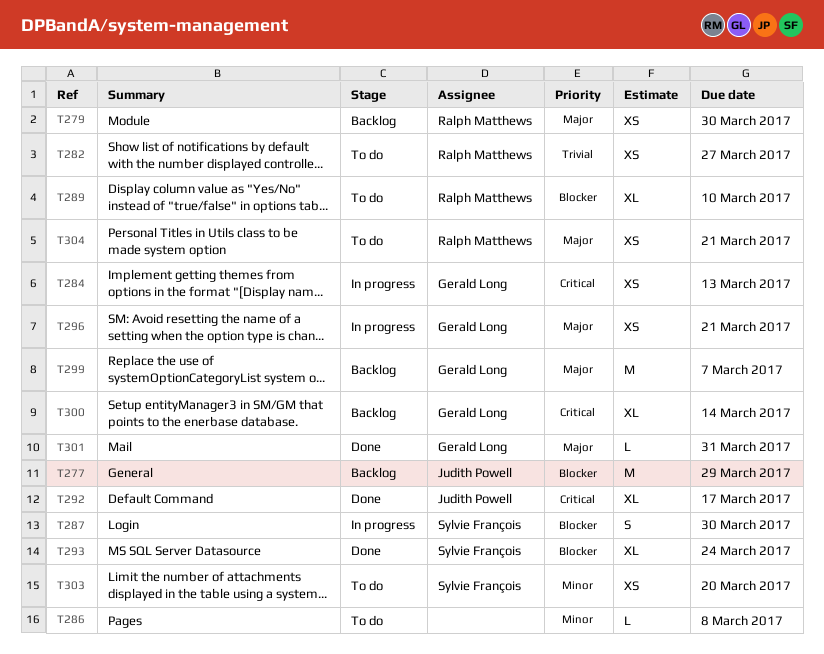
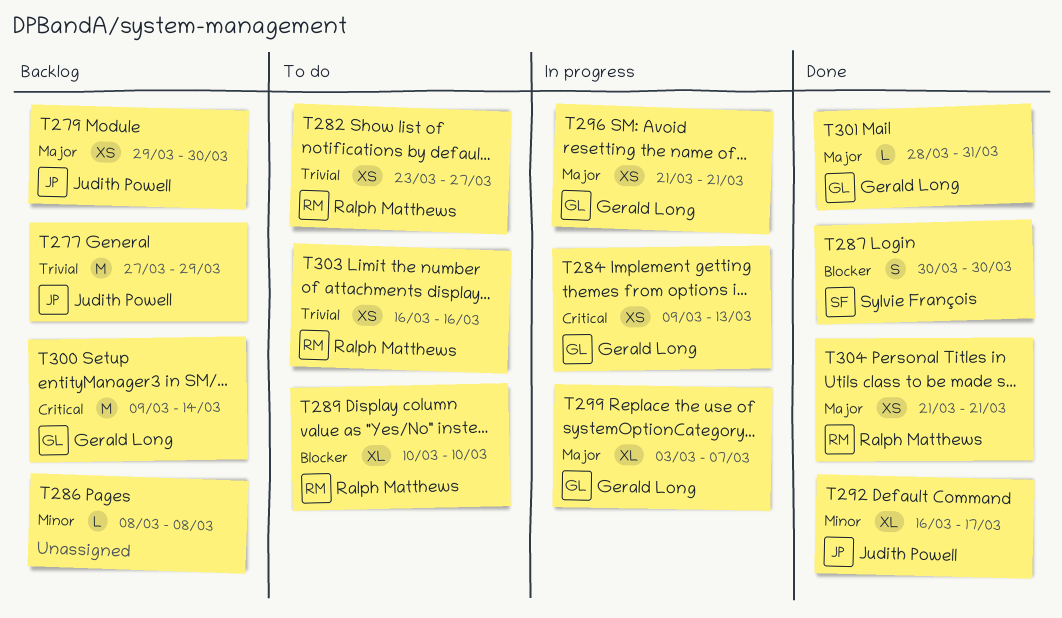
T277, priority: Blocker -> Trivial
T279, owner: Ralph Matthews -> Judith Powell
T286, status: To do -> Backlog
T287, status: In progress -> Done
T292, priority: Critical -> Minor
T293: present -> none
T299, status: Backlog -> In progress
T299, estimate: M -> XL
T300, estimate: XL -> M
T303, owner: Sylvie François -> Ralph Matthews
T303, priority: Minor -> Trivial
T303, due: Mar 20 -> Mar 16
T304, status: To do -> Done

